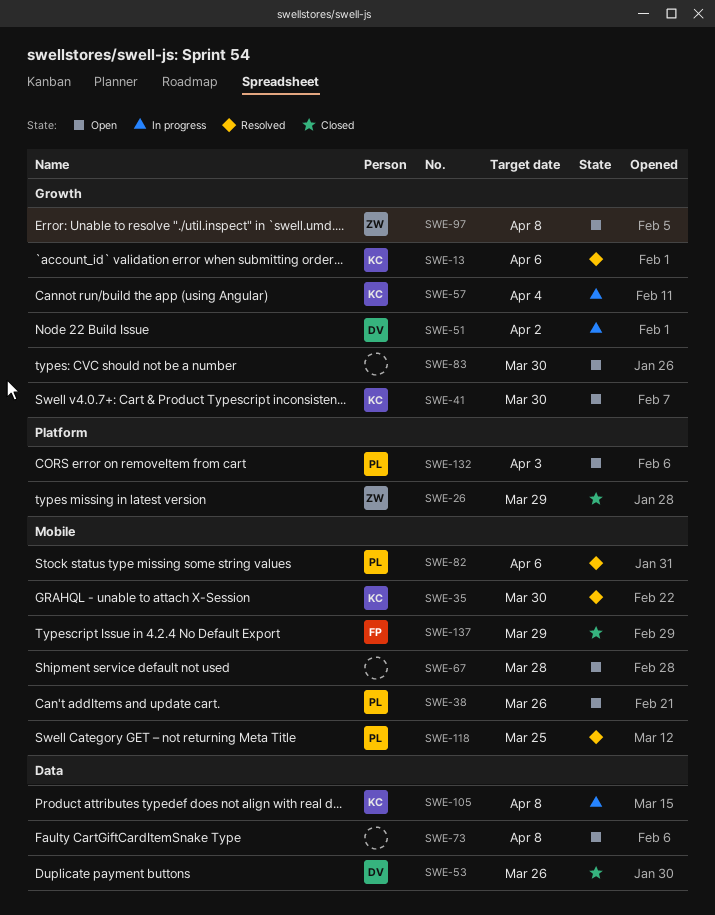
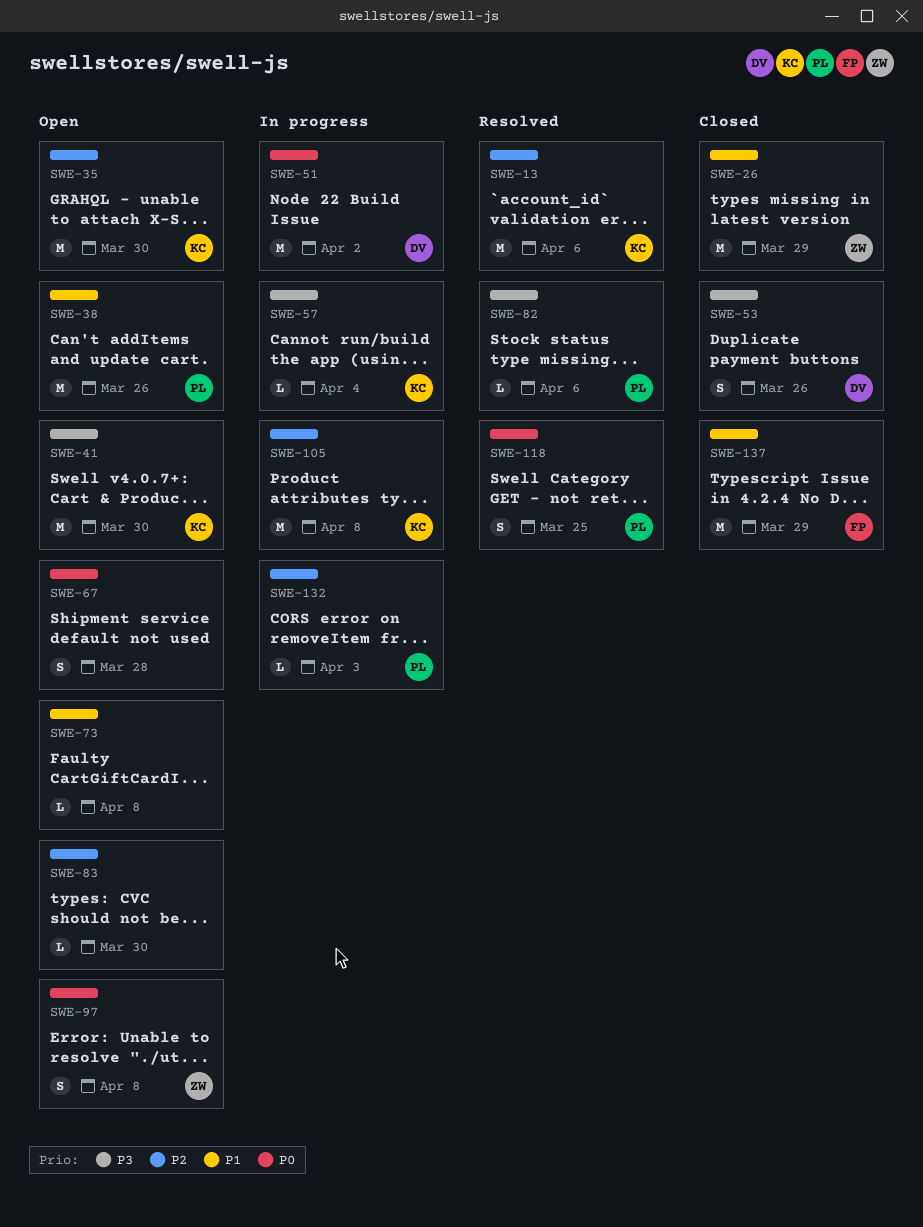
SWE-35, status: Resolved -> Open
SWE-132, status: Open -> In progress

